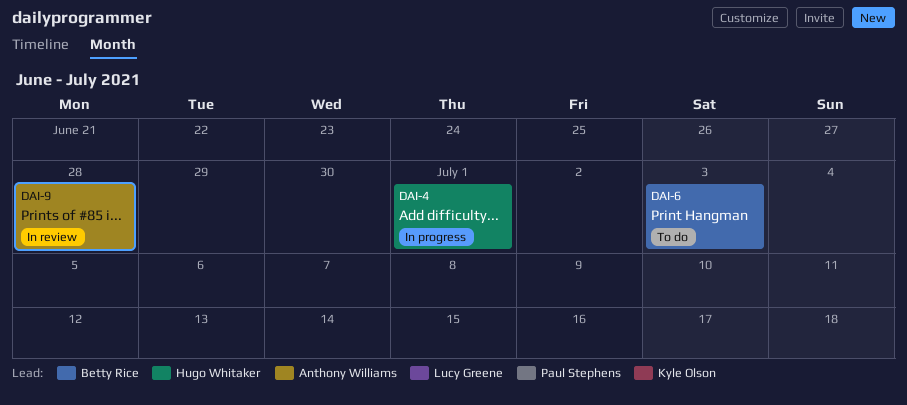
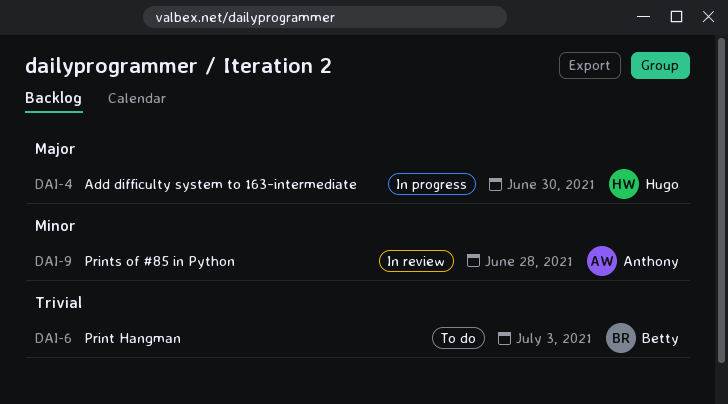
DAI-4, due: Jul 1 -> Jun 30

